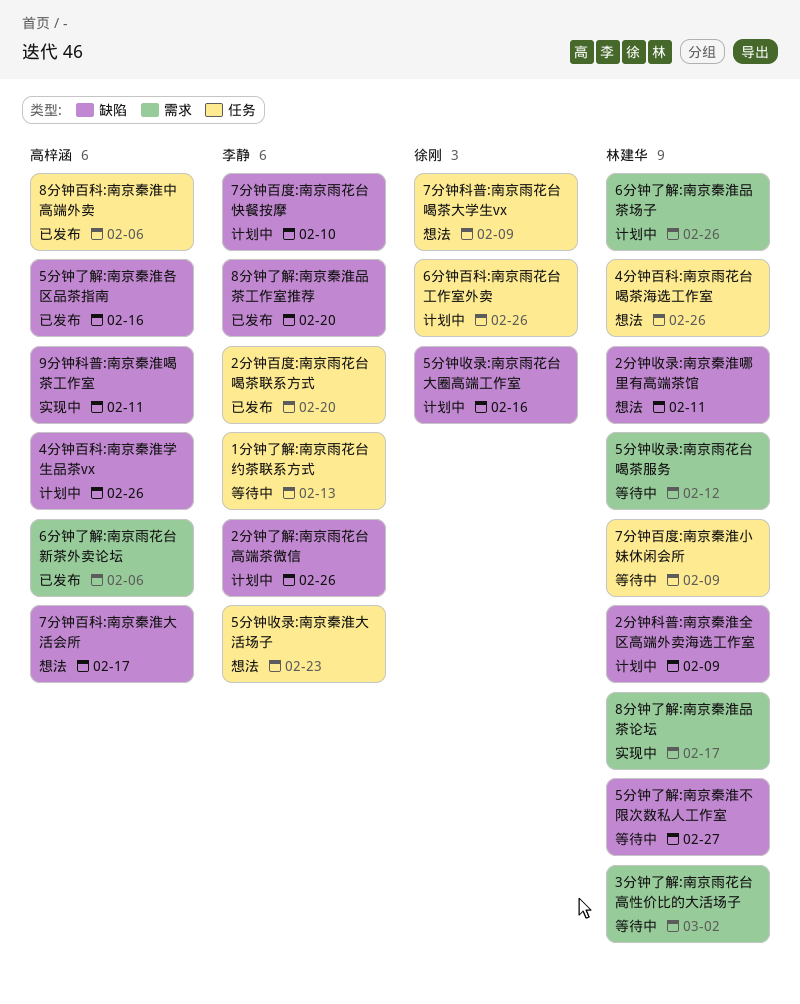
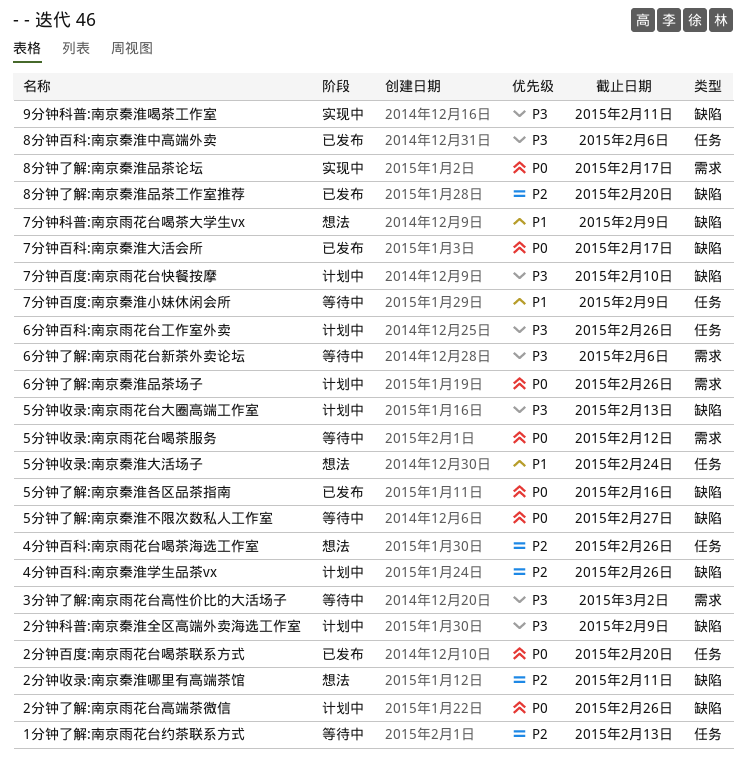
5分钟收录:南京秦淮大活场子, due: Feb 23 -> Feb 24
5分钟收录:南京雨花台大圈高端工作室, due: Feb 16 -> Feb 13
6分钟了解:南京雨花台新茶外卖论坛, status: 已发布 -> 等待中
7分钟百科:南京秦淮大活会所, status: 想法 -> 已发布
7分钟科普:南京雨花台喝茶大学生vx, label: 任务 -> 缺陷

